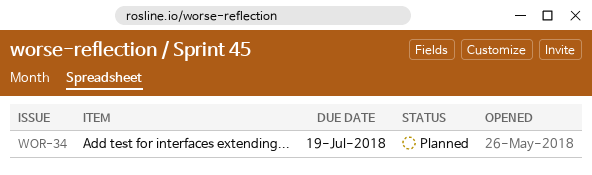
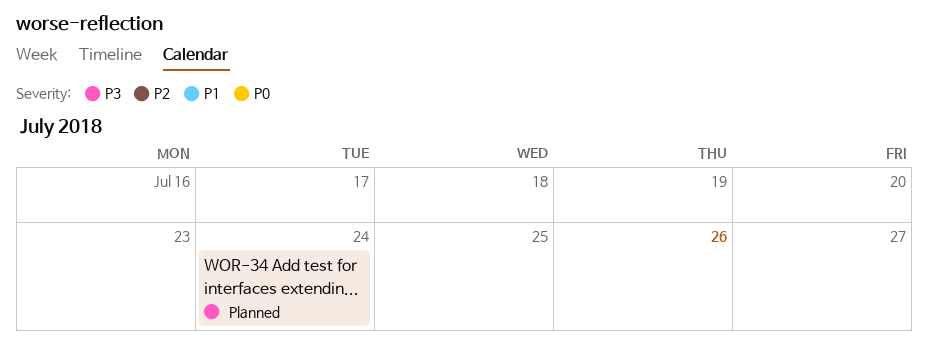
WOR-34, due: Jul 19 -> Jul 24

